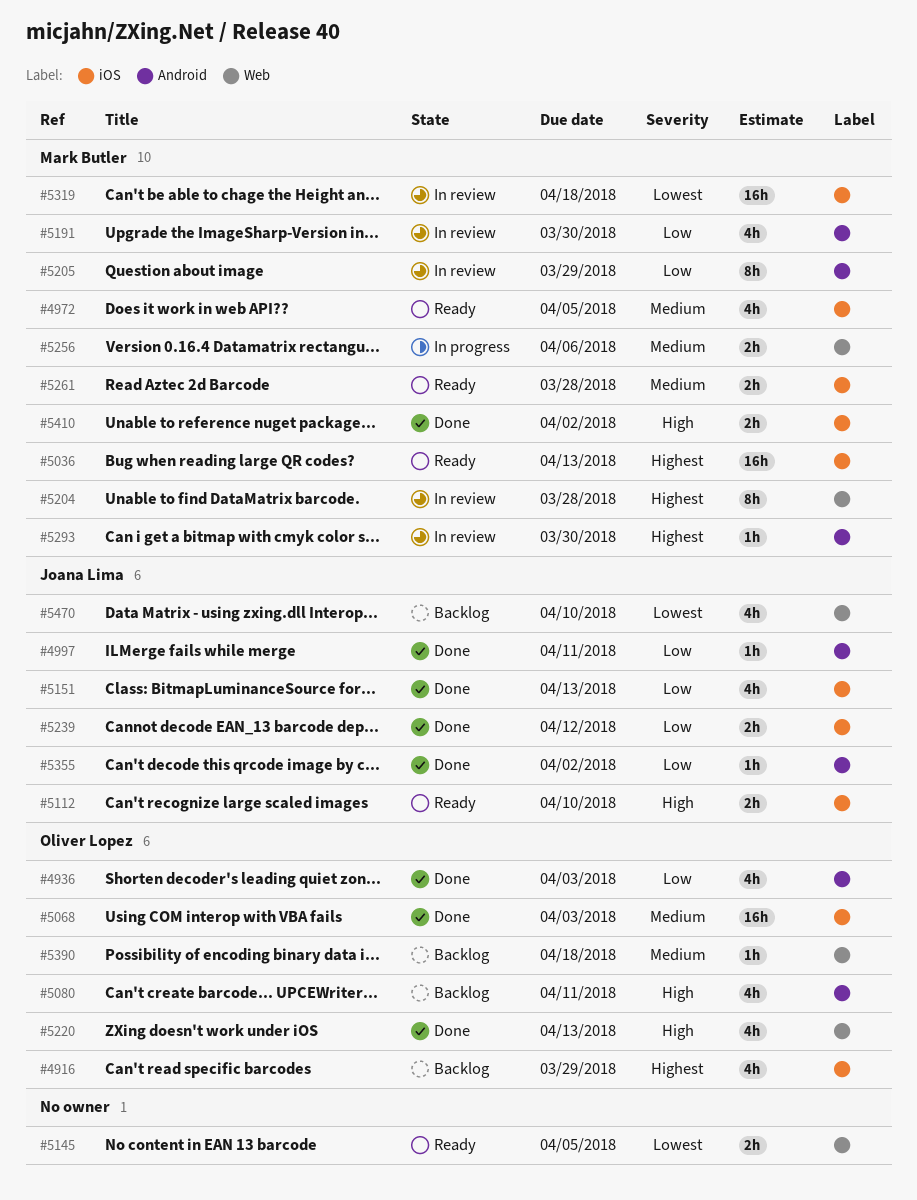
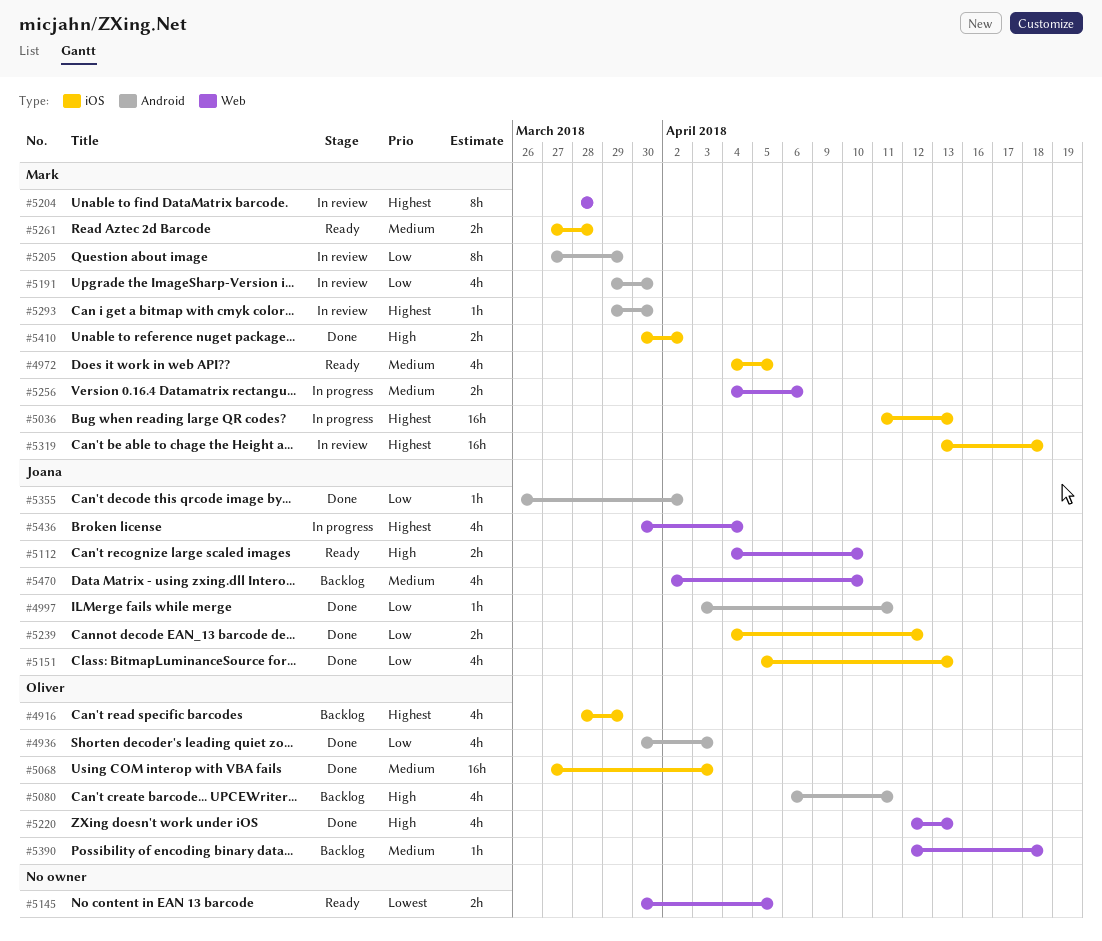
#5036, status: Ready -> In progress
#5112, label: iOS -> Web
#5319, priority: Lowest -> Highest
#5436: none -> present
#5470, priority: Lowest -> Medium

